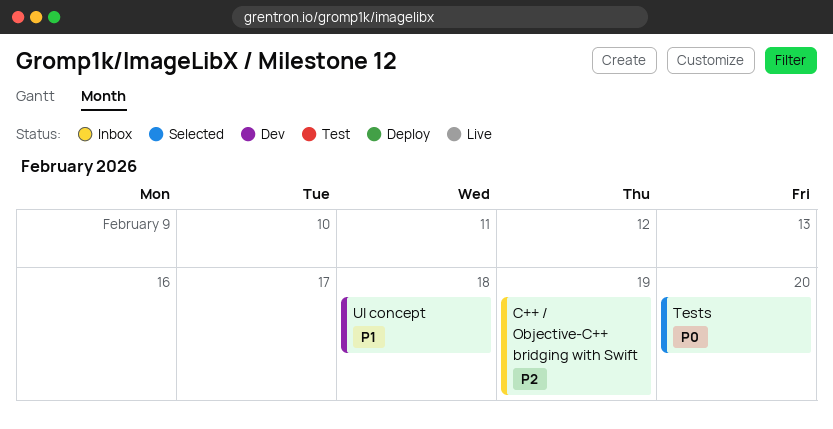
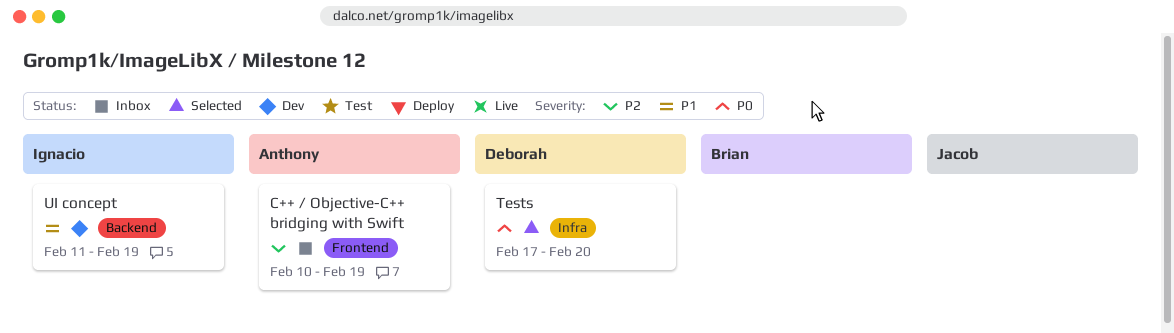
UI concept, due: Feb 18 -> Feb 19

